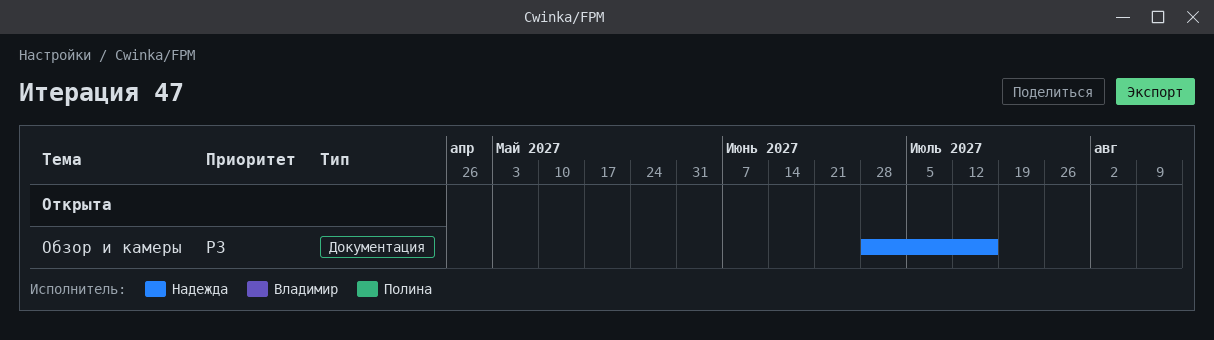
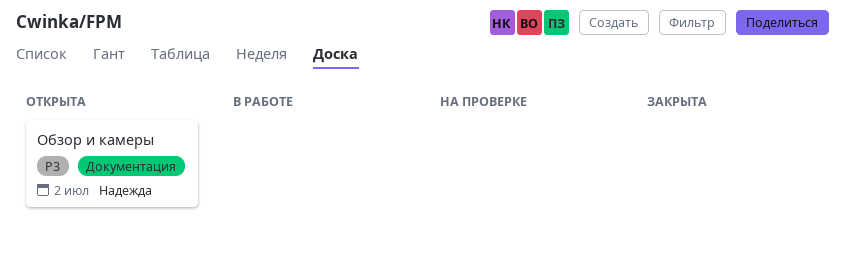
Обзор и камеры, due: Jul 16 -> Jul 2

